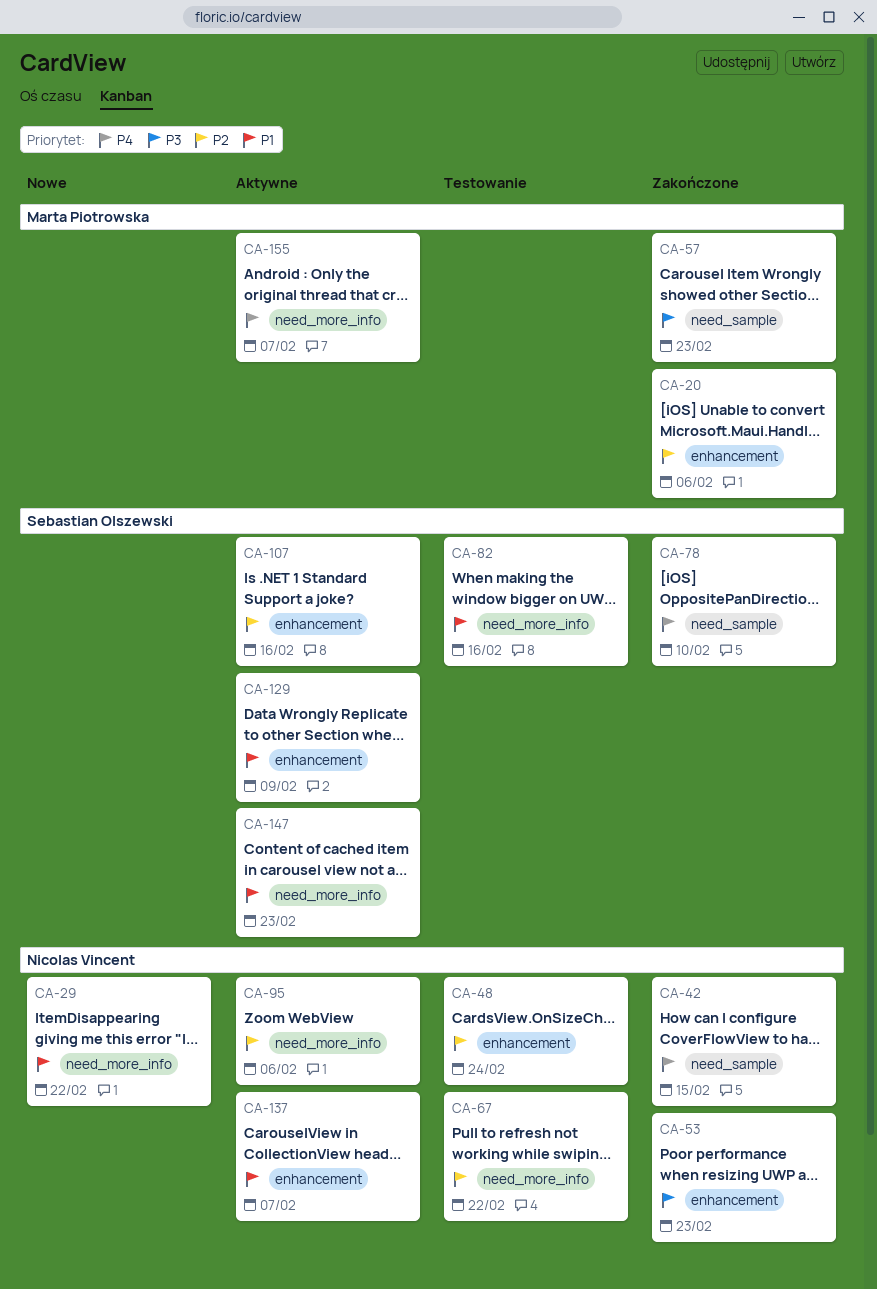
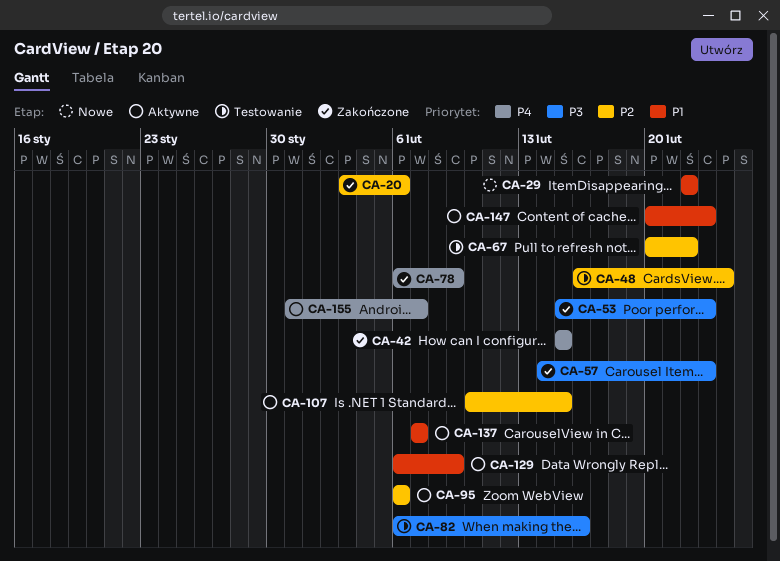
CA-78, due: Feb 10 -> Feb 9
CA-82, priority: P1 -> P3
CA-107, due: Feb 16 -> Feb 15

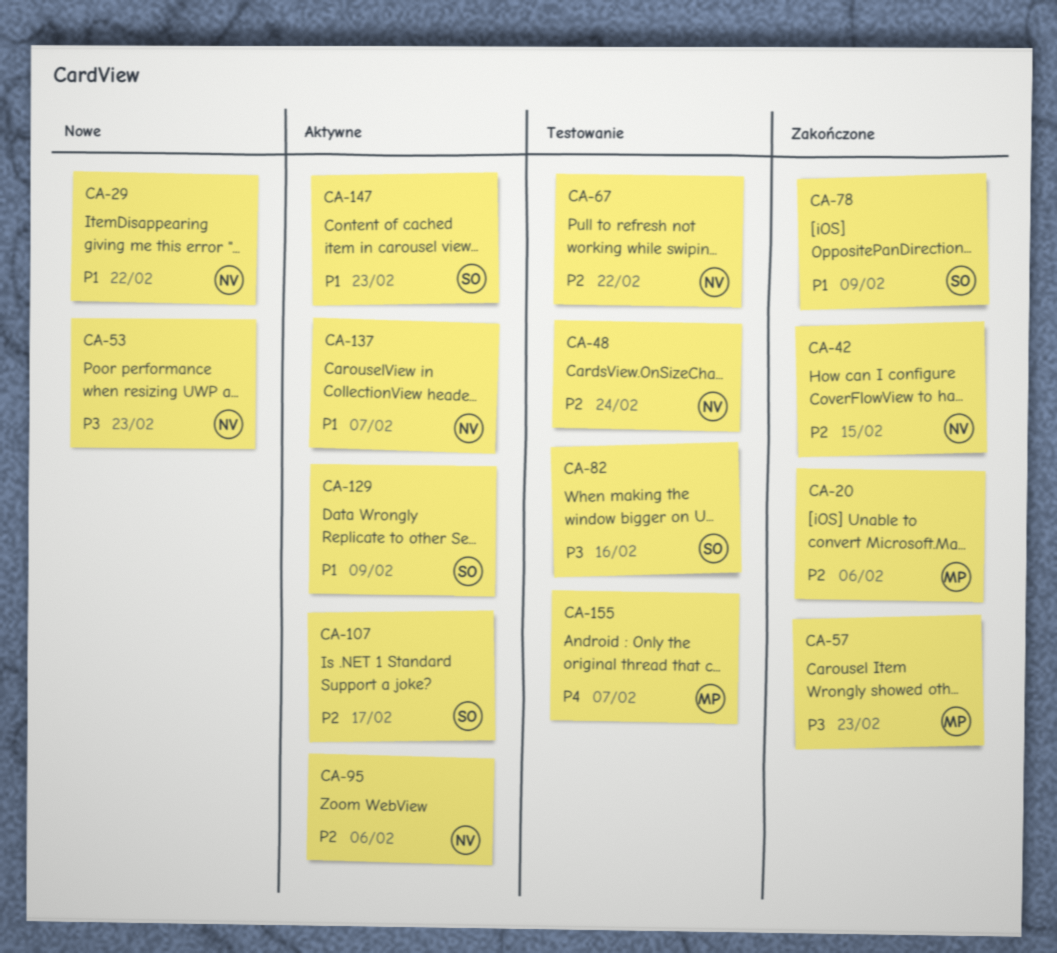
CA-42, priority: P4 -> P2
CA-53, status: Zakończone -> Nowe
CA-78, priority: P4 -> P1
CA-107, due: Feb 15 -> Feb 17
CA-155, status: Aktywne -> Testowanie

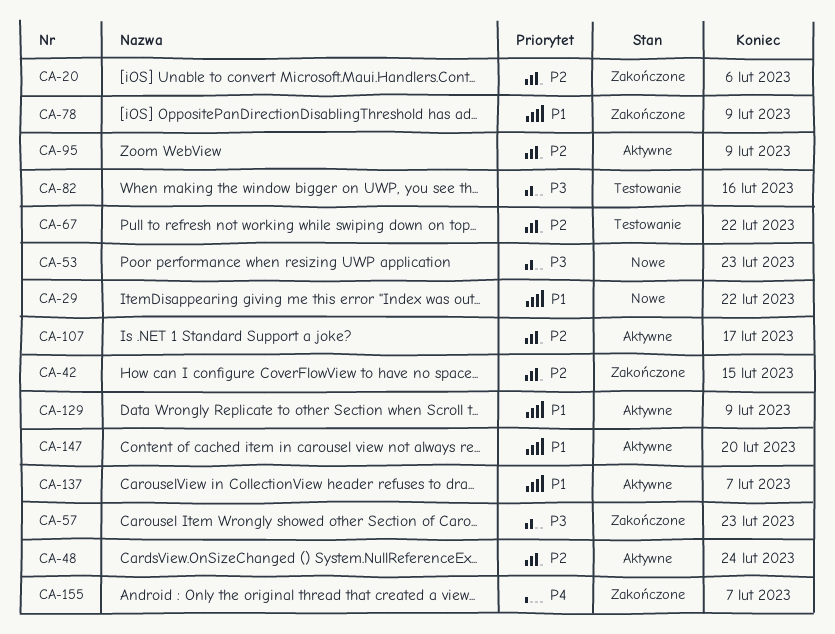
CA-48, status: Testowanie -> Aktywne
CA-95, due: Feb 6 -> Feb 9
CA-147, due: Feb 23 -> Feb 20
CA-155, status: Testowanie -> Zakończone

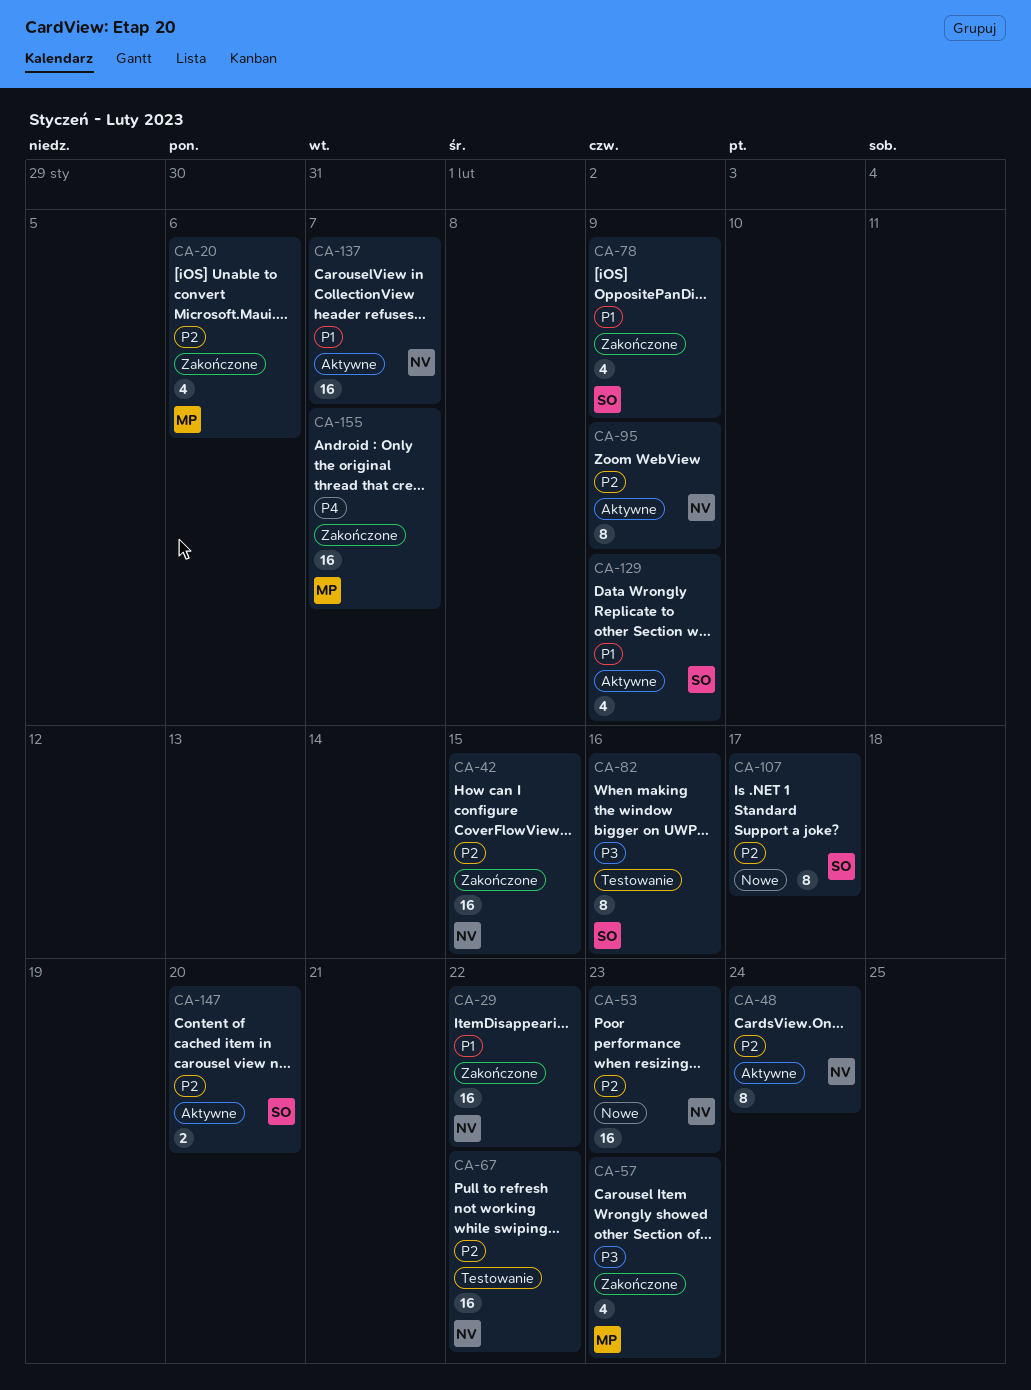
CA-29, status: Nowe -> Zakończone
CA-53, priority: P3 -> P2
CA-107, status: Aktywne -> Nowe
CA-147, priority: P1 -> P2

